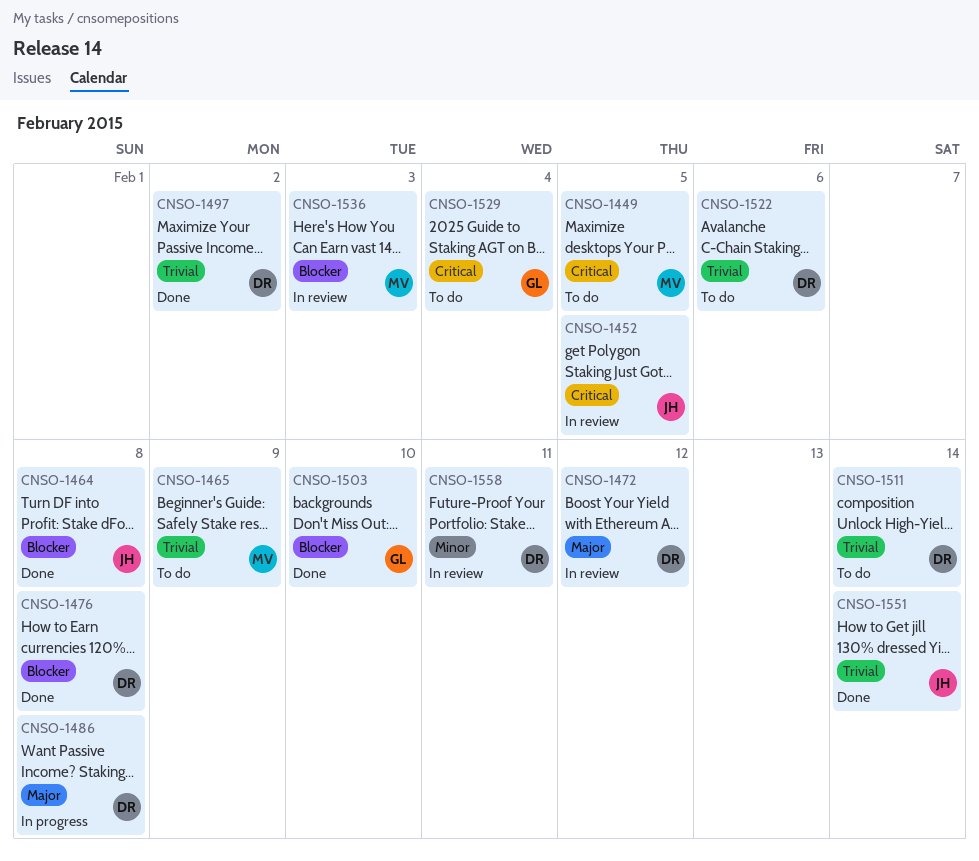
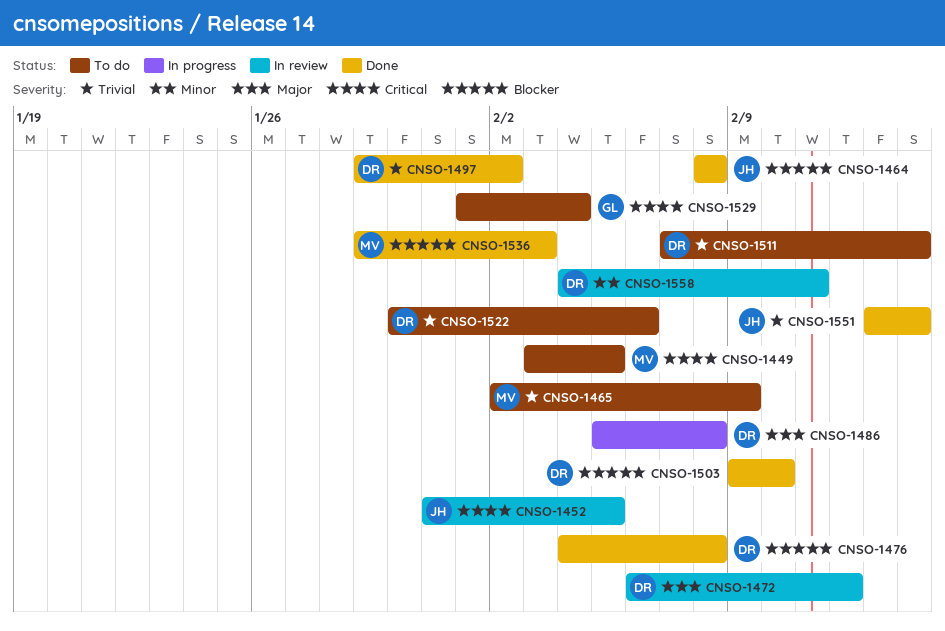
CNSO-1503, owner: GL -> DR
CNSO-1536, status: In review -> Done

